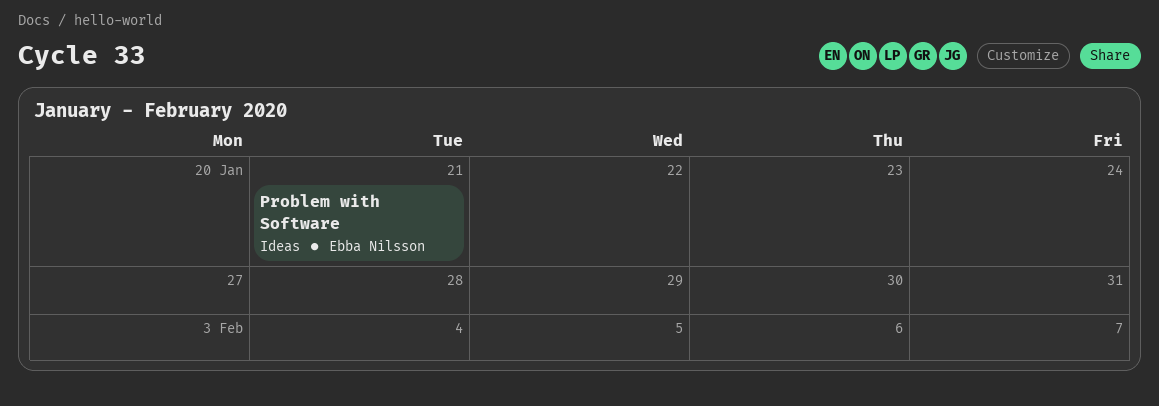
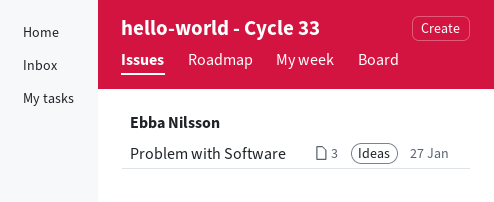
Problem with Software, due: Jan 21 -> Jan 27

